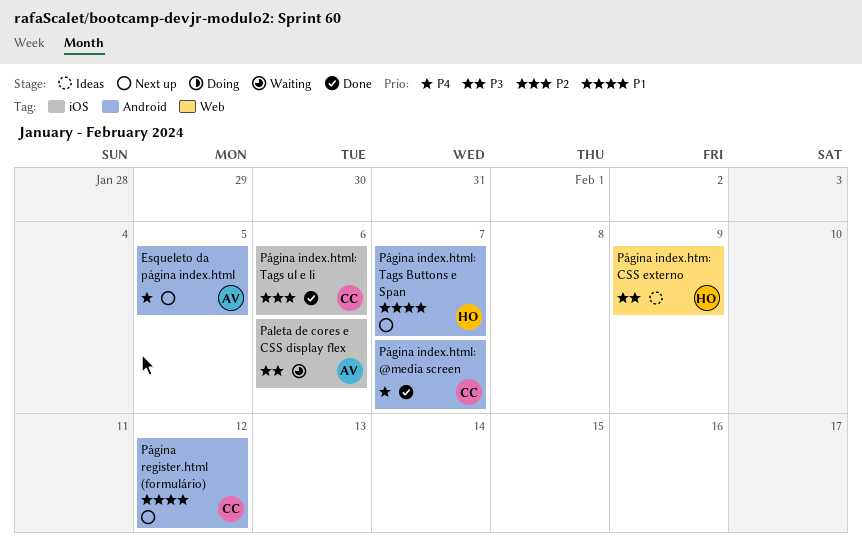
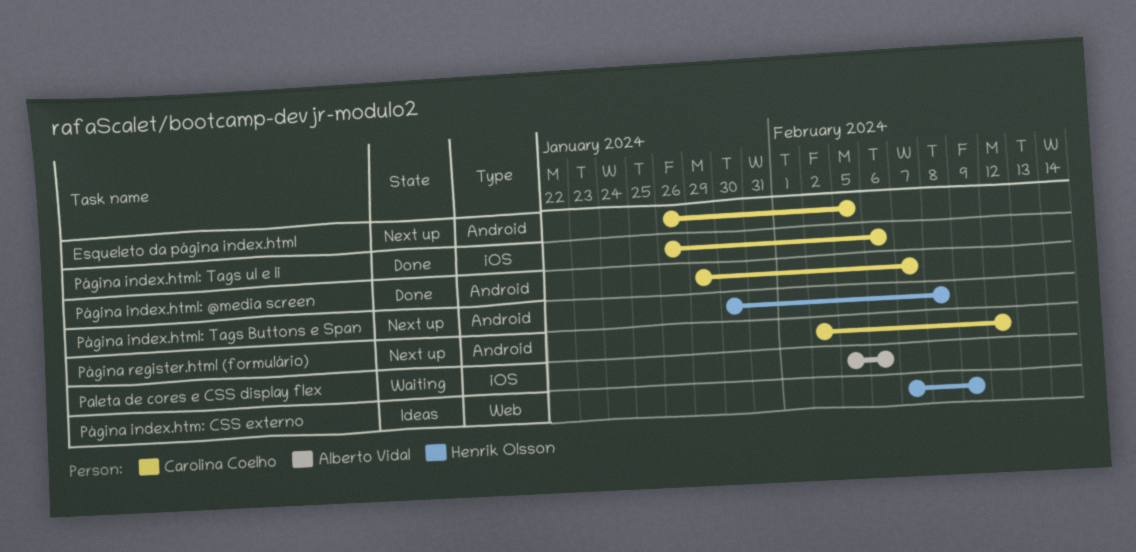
Esqueleto da página index.html, owner: Alberto Vidal -> Carolina Coelho
Página index.html: Tags Buttons e Span, due: Feb 7 -> Feb 8

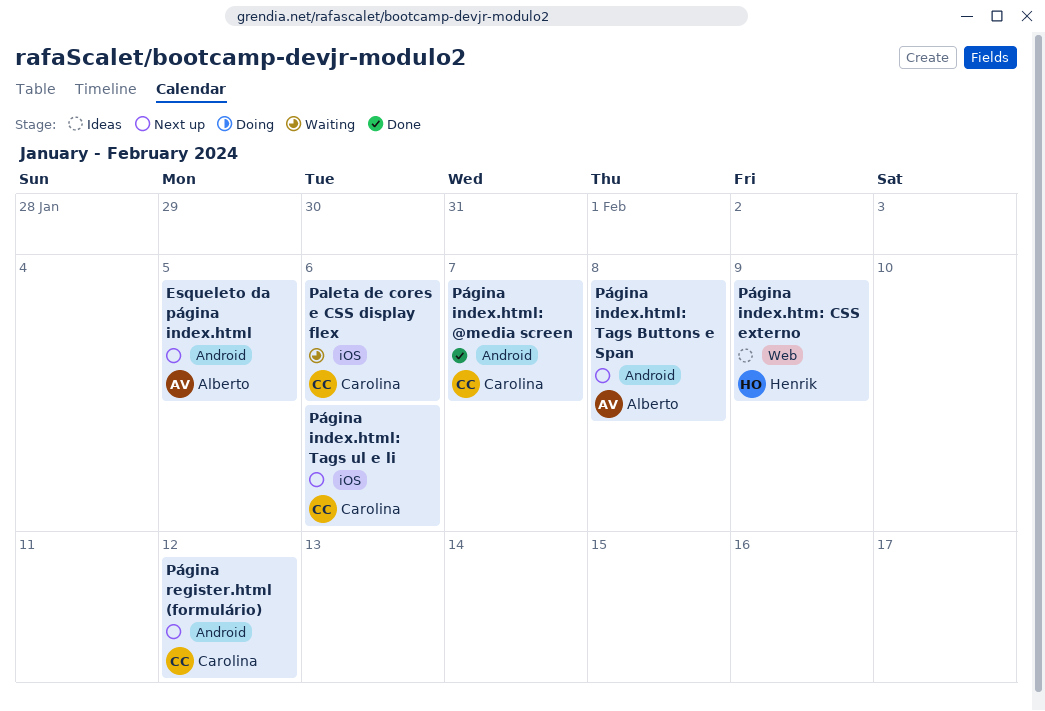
Esqueleto da página index.html, owner: Carolina Coelho -> Alberto Vidal
Paleta de cores e CSS display flex, owner: Alberto Vidal -> Carolina Coelho
Página index.html: Tags Buttons e Span, owner: Henrik Olsson -> Alberto Vidal
Página index.html: Tags ul e li, status: Done -> Next up

